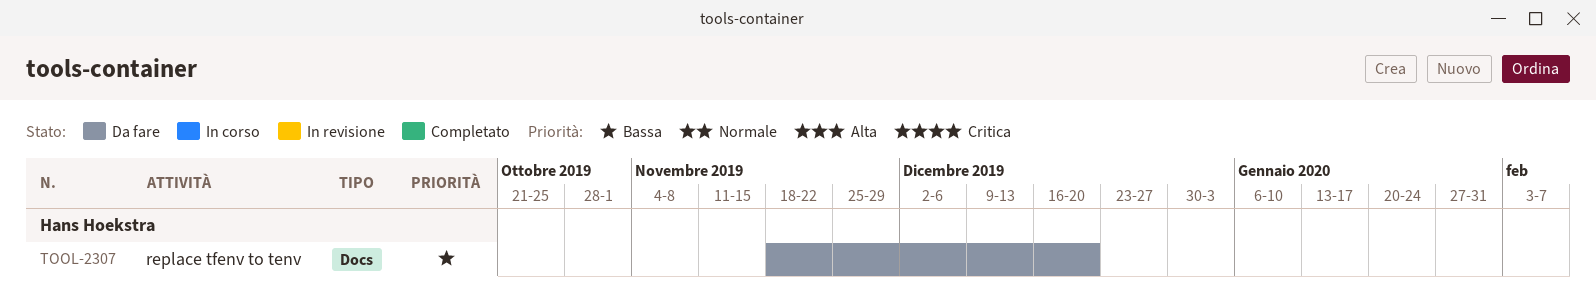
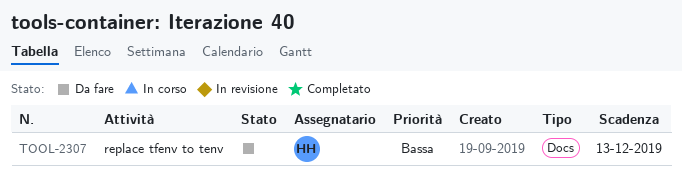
TOOL-2307, due: Dec 20 -> Dec 13

